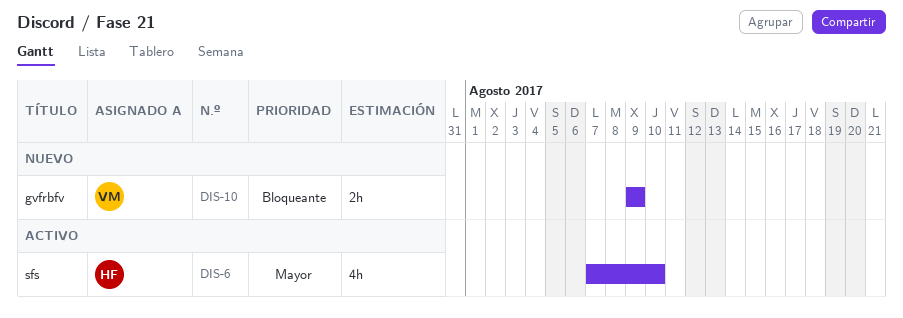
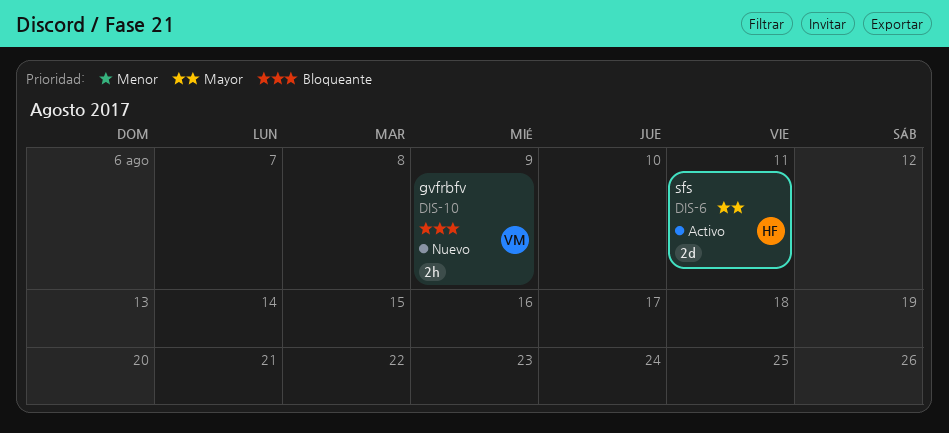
DIS-6, estimate: 4h -> 2d
DIS-6, due: Aug 10 -> Aug 11

